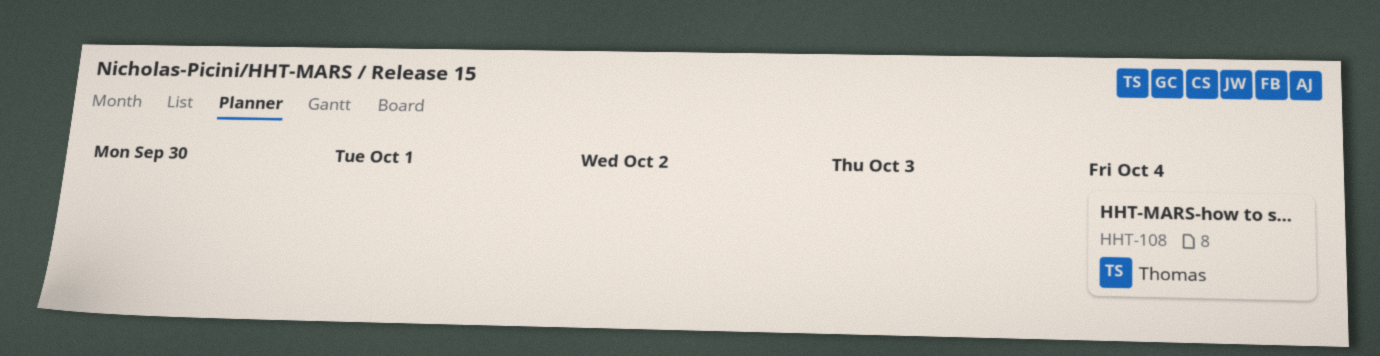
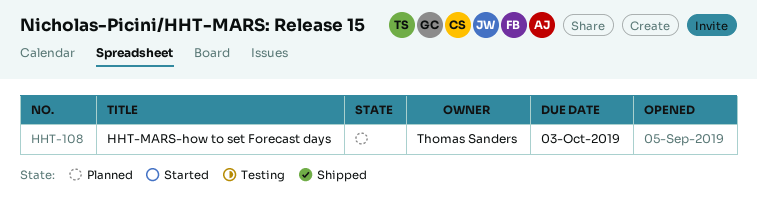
HHT-108, due: Oct 4 -> Oct 3

